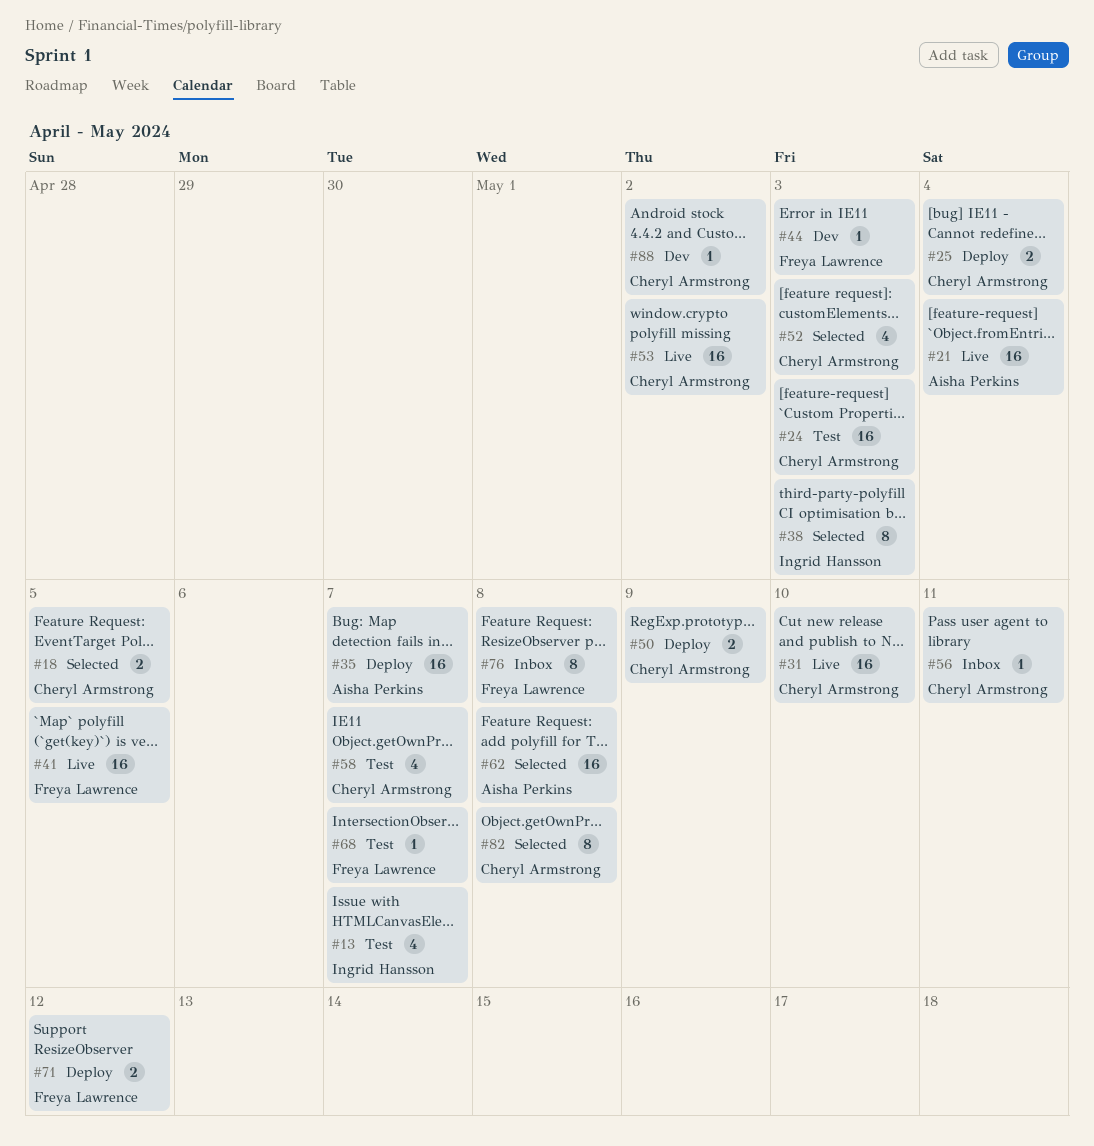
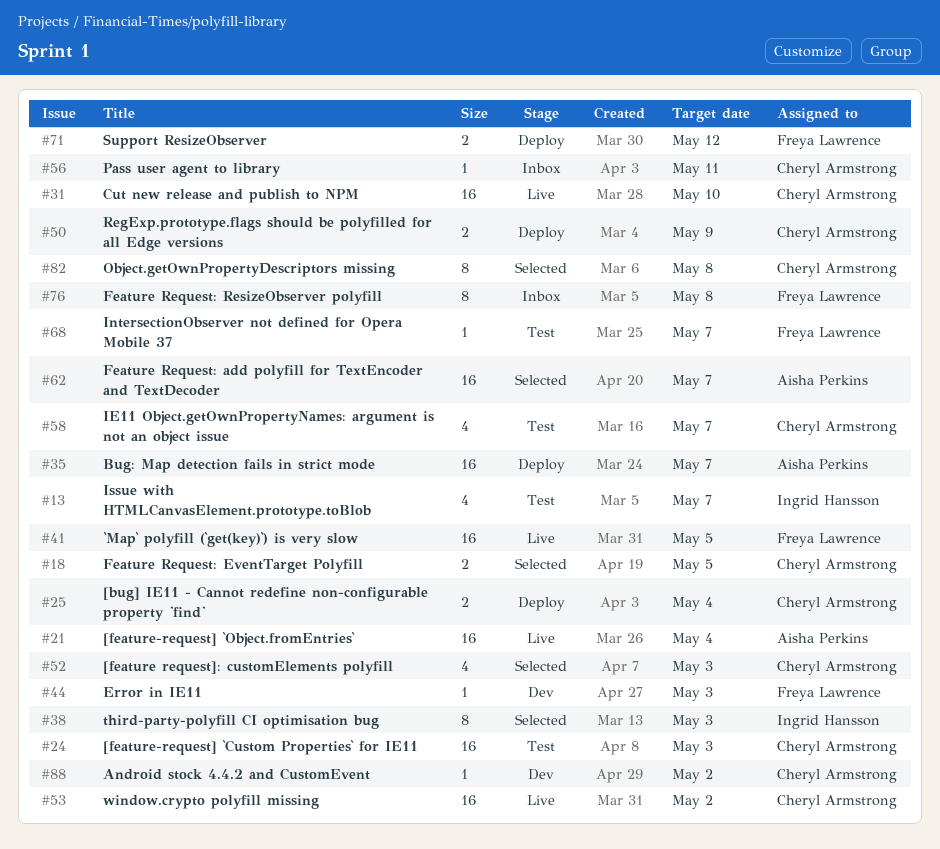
#62, due: May 8 -> May 7

